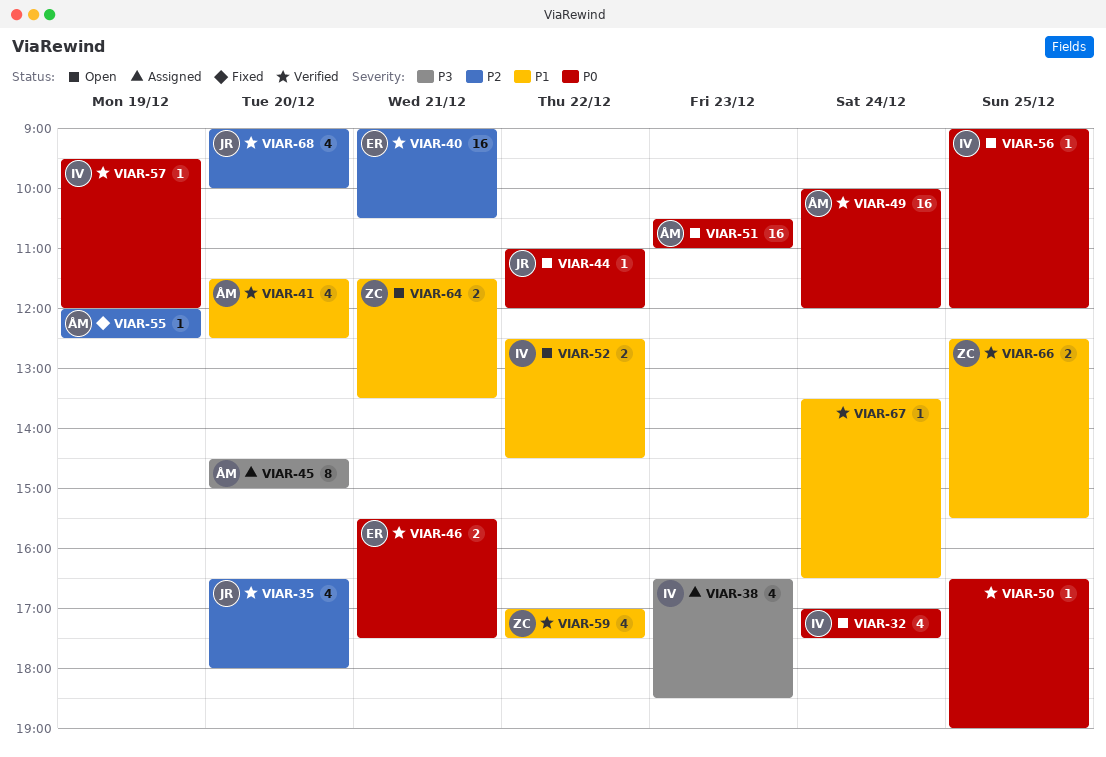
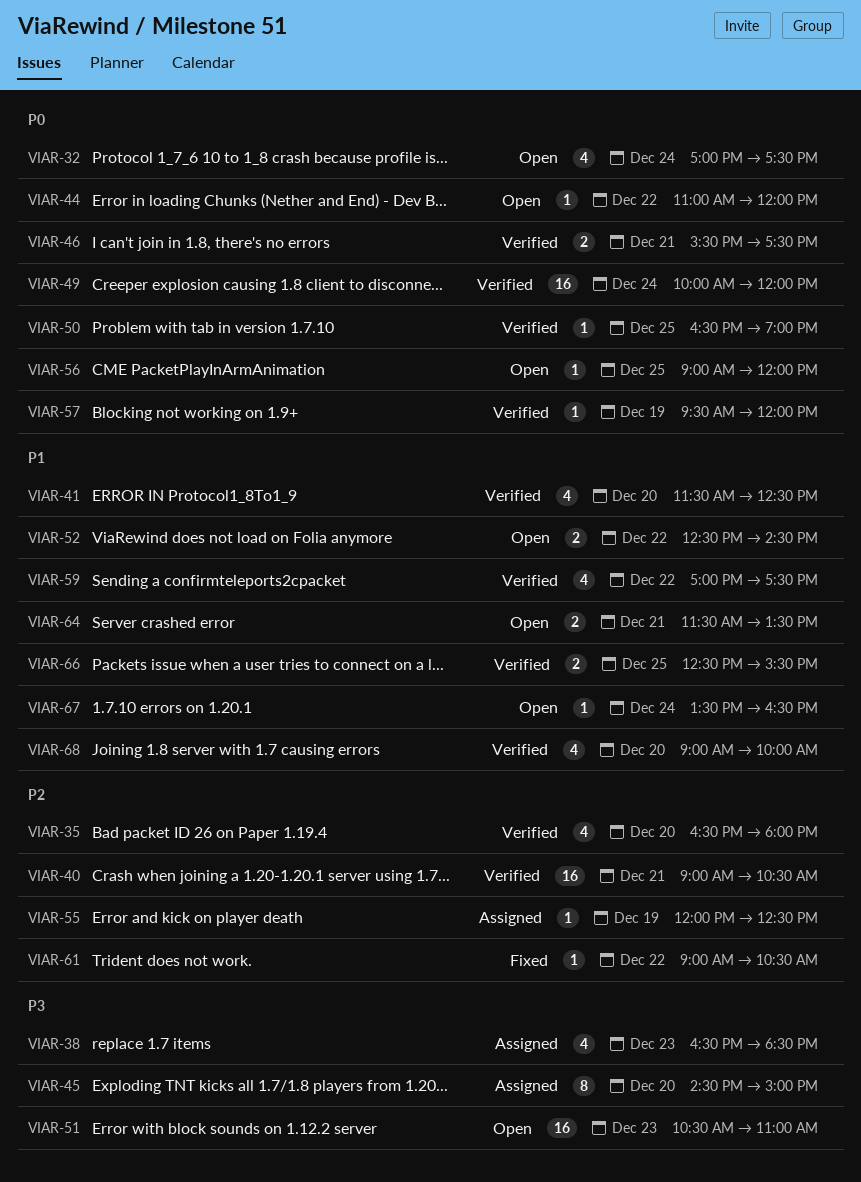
VIAR-51, priority: P0 -> P3
VIAR-55, status: Fixed -> Assigned
VIAR-61: none -> present
VIAR-67, status: Verified -> Open
VIAR-68, priority: P2 -> P1

